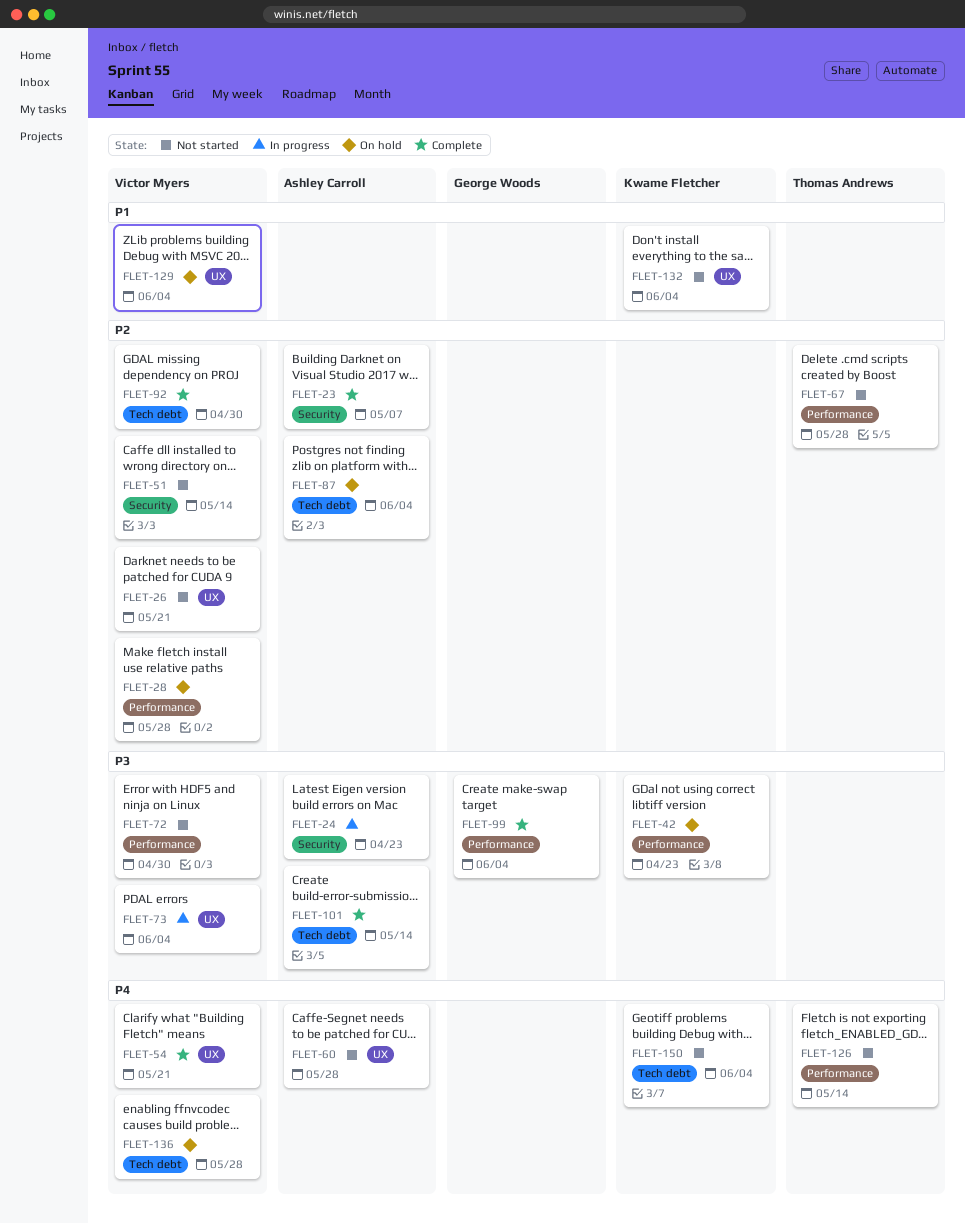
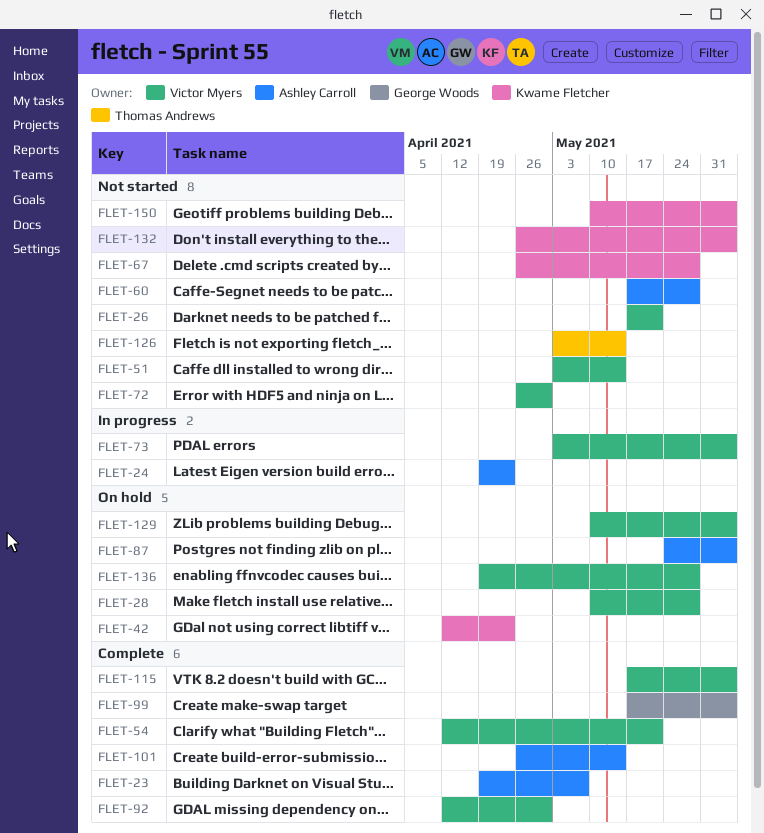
FLET-67, owner: Thomas Andrews -> Kwame Fletcher
FLET-115: none -> present

